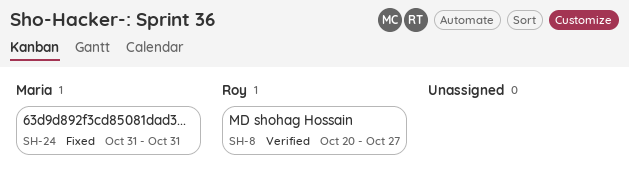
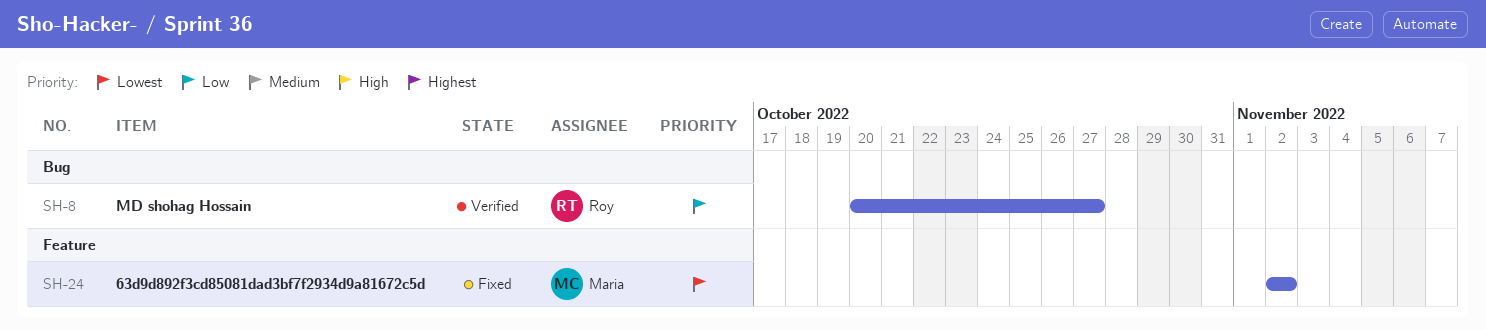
SH-24, start: Oct 31 -> Nov 2
SH-24, due: Oct 31 -> Nov 2

